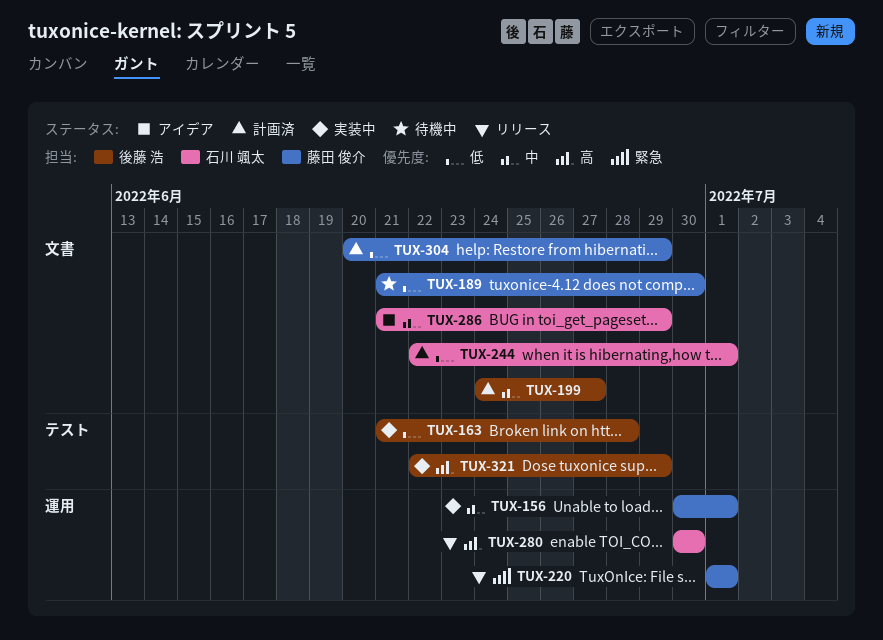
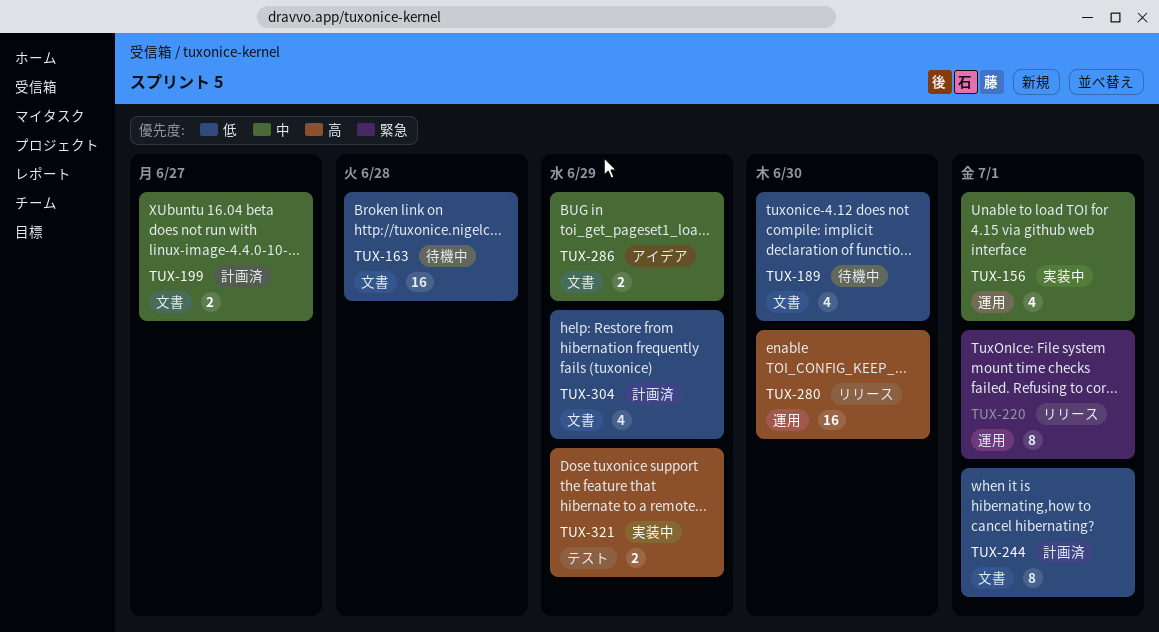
TUX-163, status: 実装中 -> 待機中
TUX-163, label: テスト -> 文書

